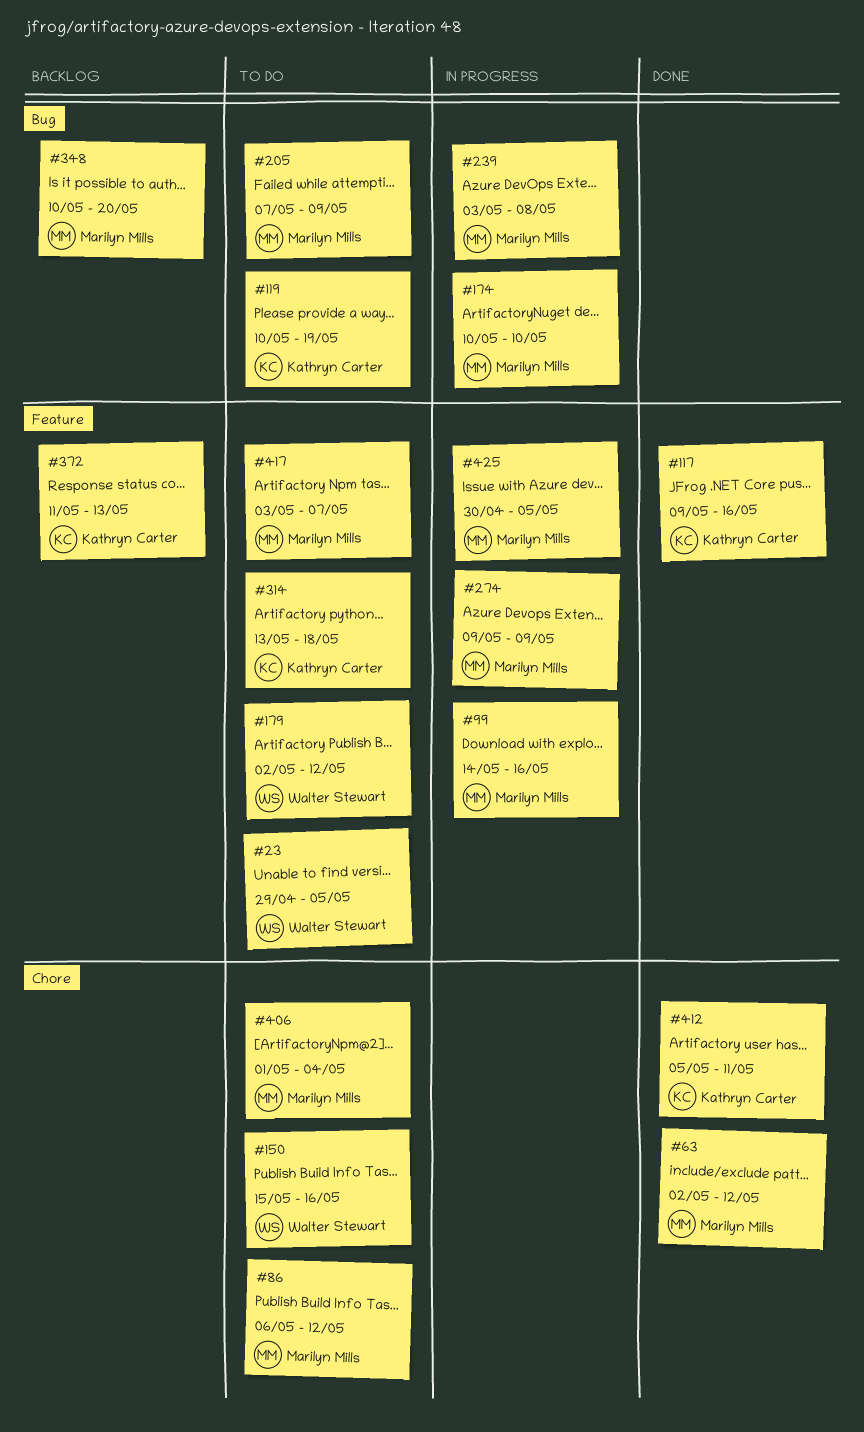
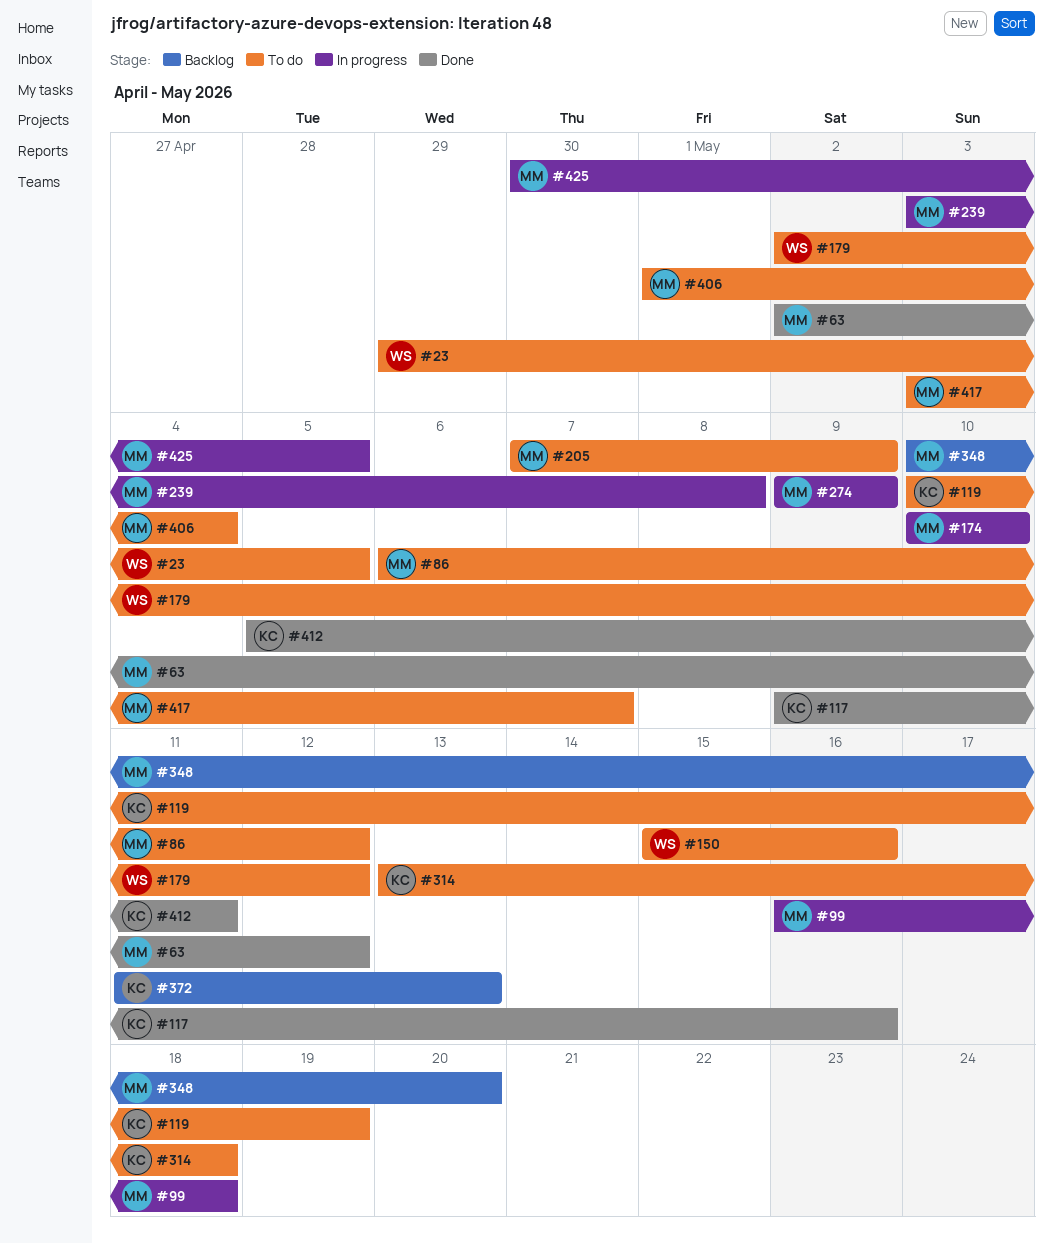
#99, start: May 14 -> May 16
#99, due: May 16 -> May 18

